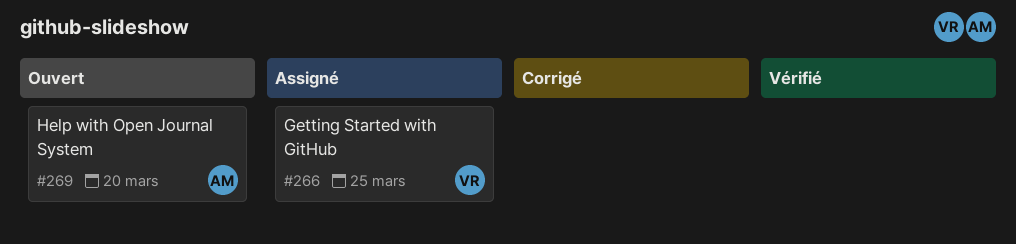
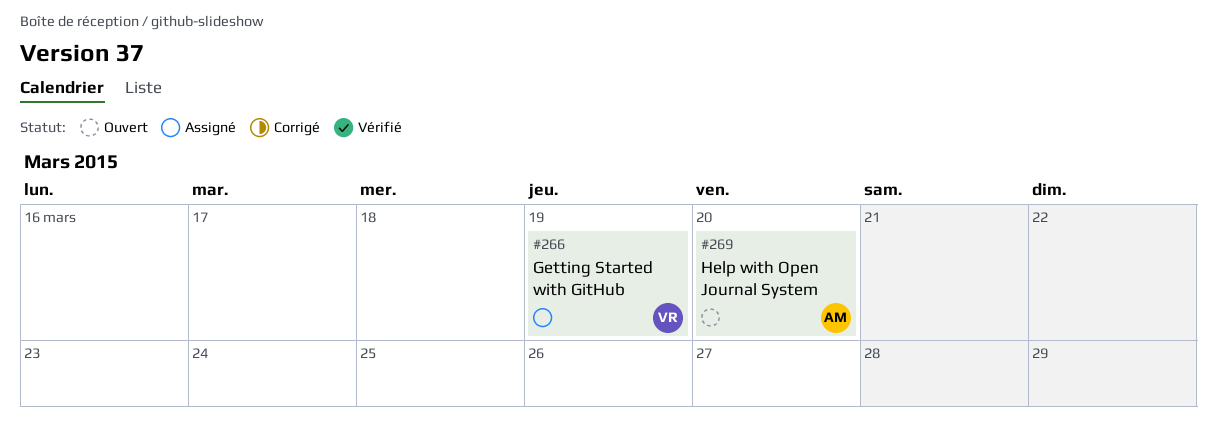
#266, due: Mar 25 -> Mar 19

